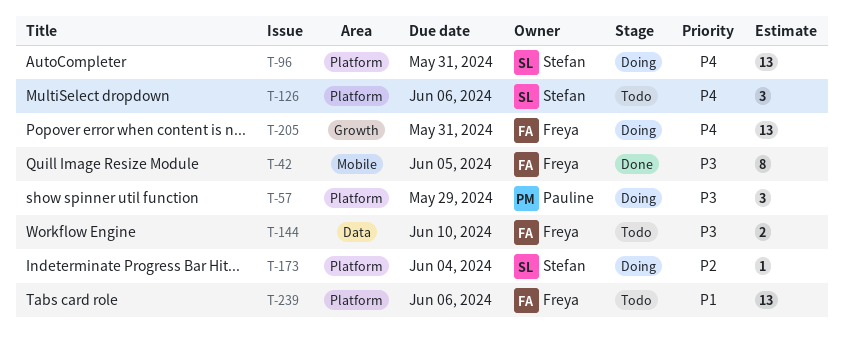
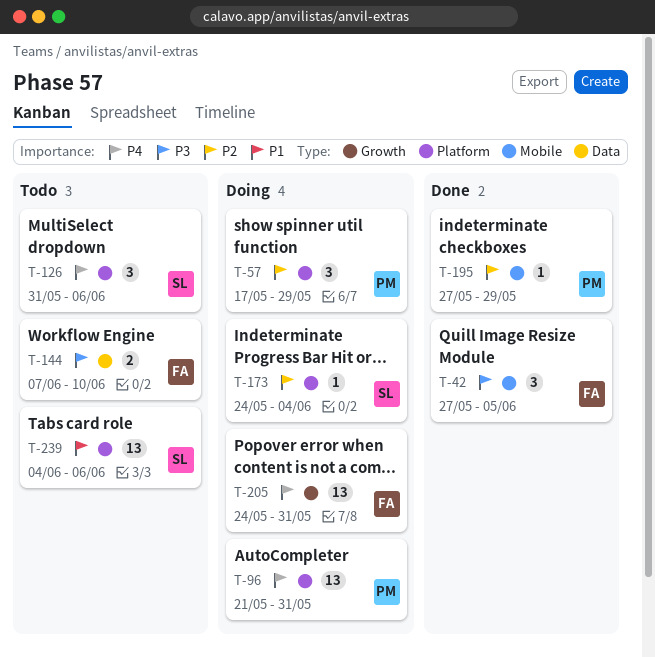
T-42, estimate: 8 -> 3
T-57, priority: P3 -> P2
T-96, owner: Stefan -> Pauline
T-195: none -> present
T-239, owner: Freya -> Stefan

